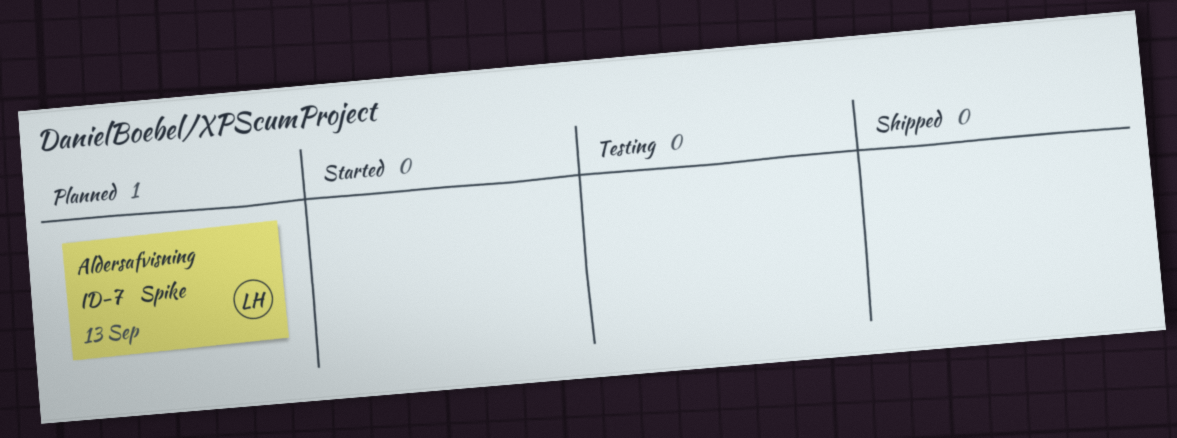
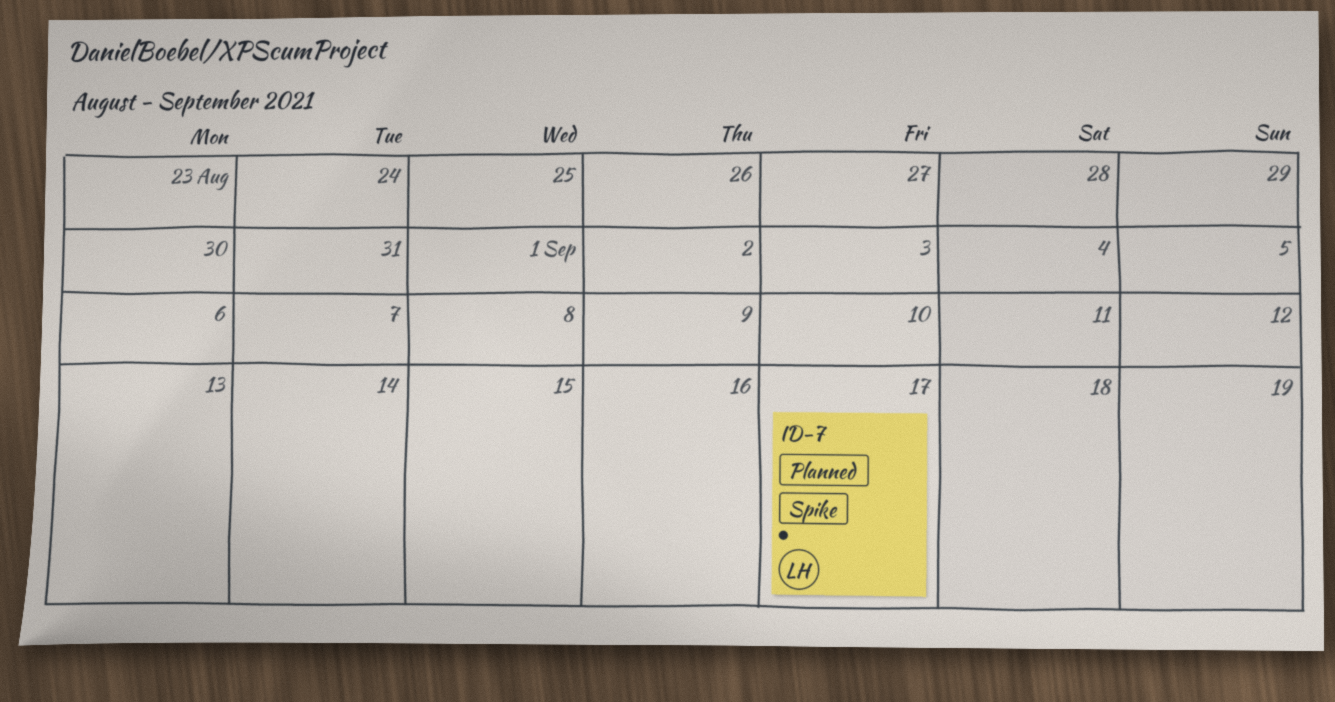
ID-7, due: Sep 13 -> Sep 17

